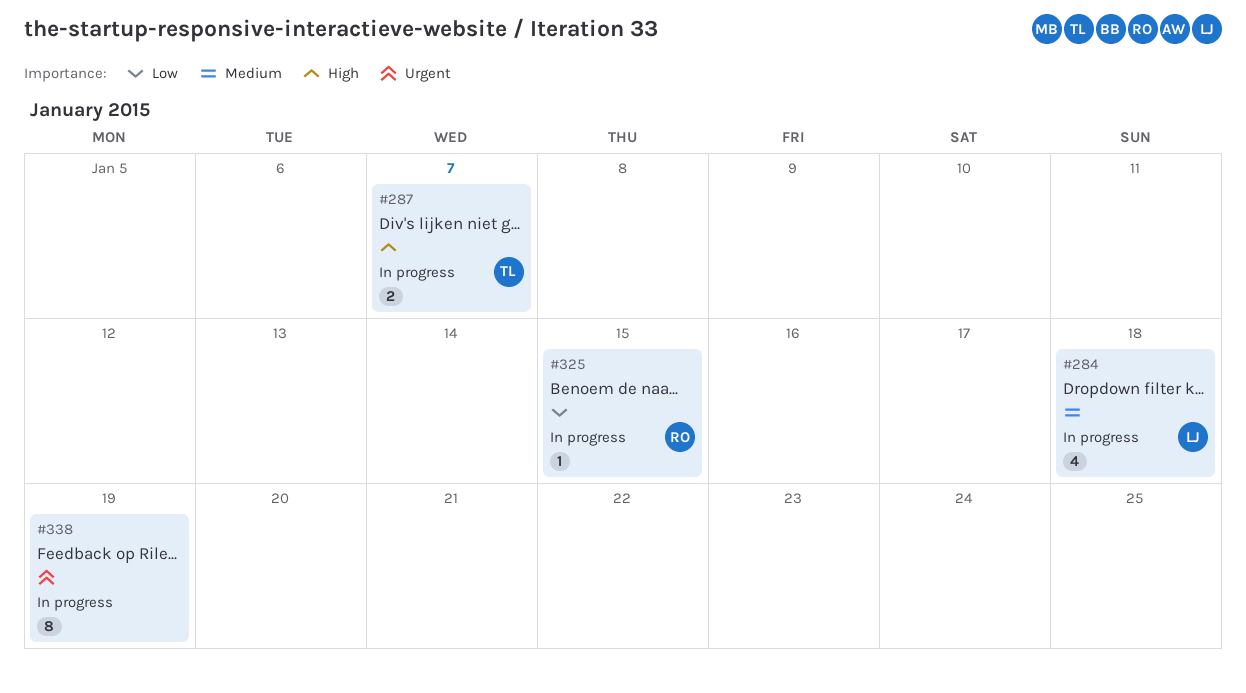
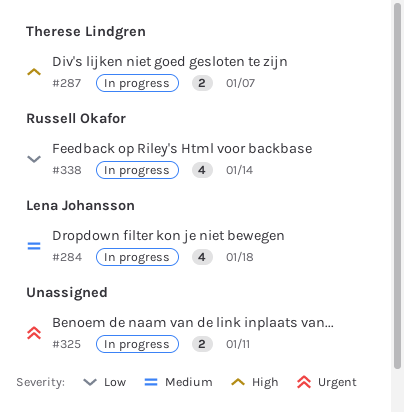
#325, owner: Russell Okafor -> none
#325, priority: Low -> Urgent
#325, estimate: 1 -> 2
#325, due: Jan 15 -> Jan 11
#338, owner: none -> Russell Okafor
#338, priority: Urgent -> Low
#338, estimate: 8 -> 4
#338, due: Jan 19 -> Jan 14

